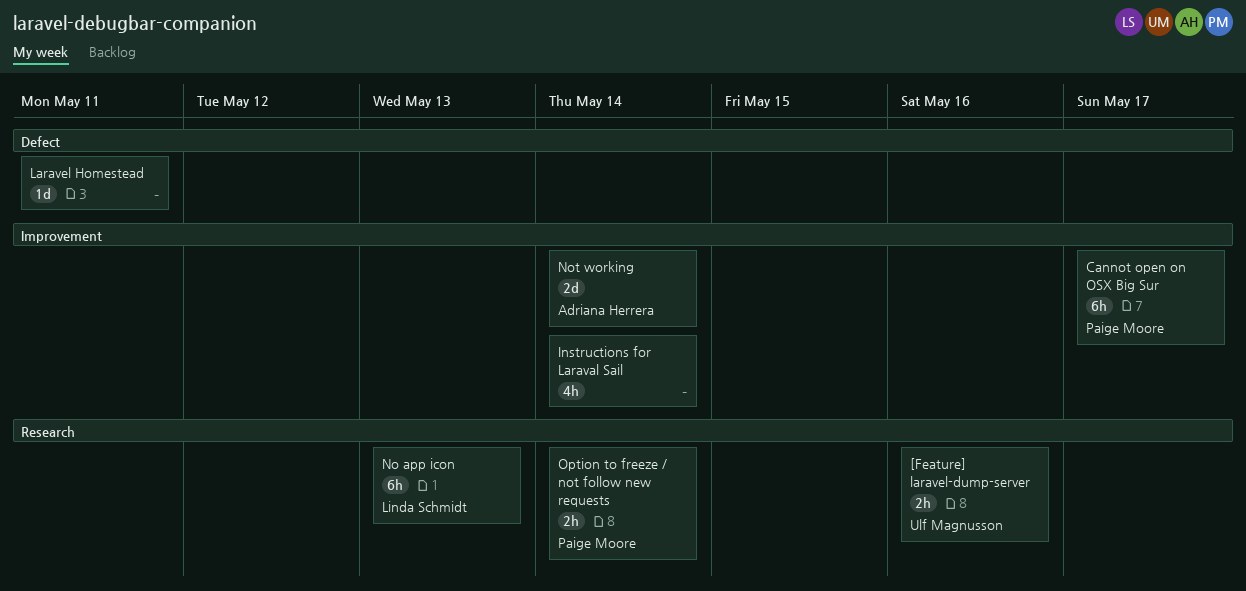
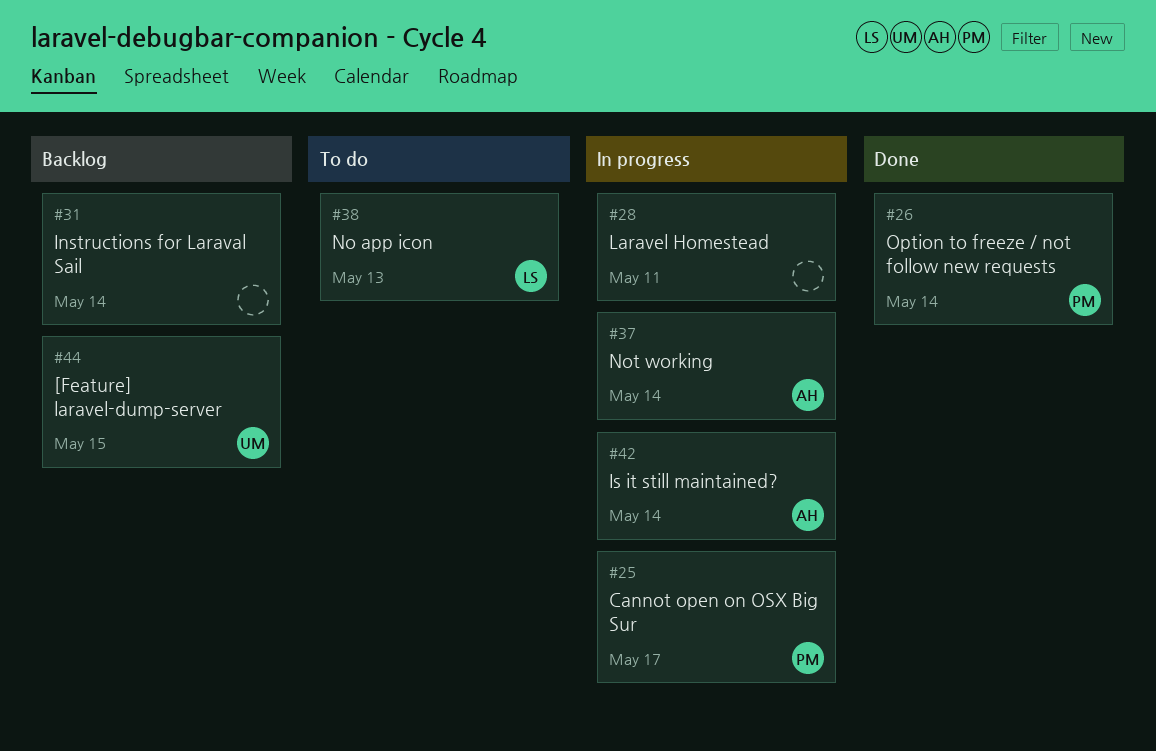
[Feature] laravel-dump-server, due: May 16 -> May 15
Is it still maintained?: none -> present

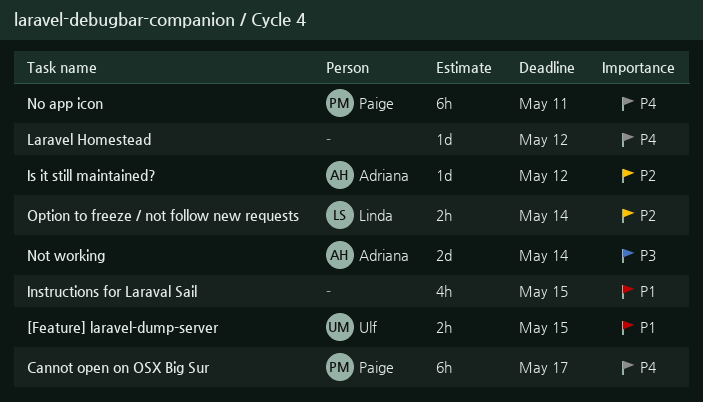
Instructions for Laraval Sail, due: May 14 -> May 15
Is it still maintained?, due: May 14 -> May 12
Laravel Homestead, due: May 11 -> May 12
No app icon, owner: Linda -> Paige
No app icon, due: May 13 -> May 11
Option to freeze / not follow new requests, owner: Paige -> Linda

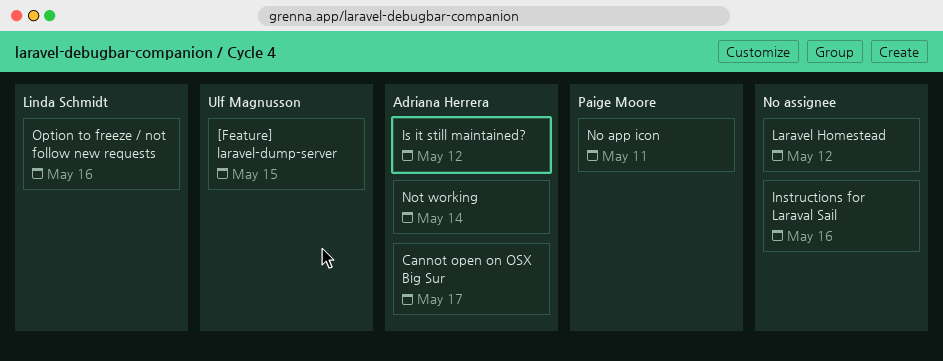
Cannot open on OSX Big Sur, owner: Paige Moore -> Adriana Herrera
Instructions for Laraval Sail, due: May 15 -> May 16
Option to freeze / not follow new requests, due: May 14 -> May 16

